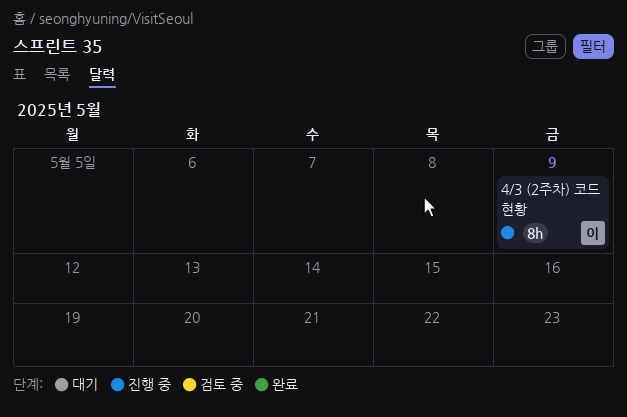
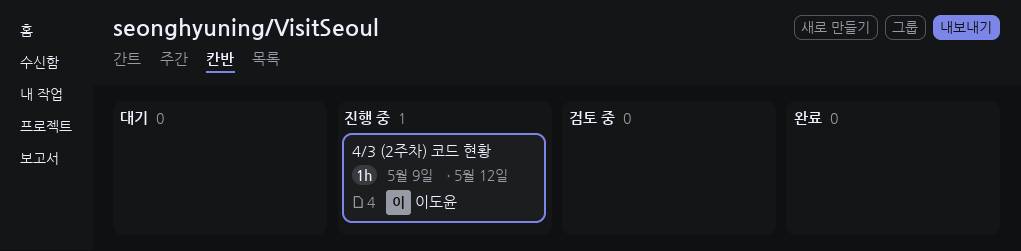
4/3 (2주차) 코드 현황, estimate: 8h -> 1h
4/3 (2주차) 코드 현황, due: May 9 -> May 12

